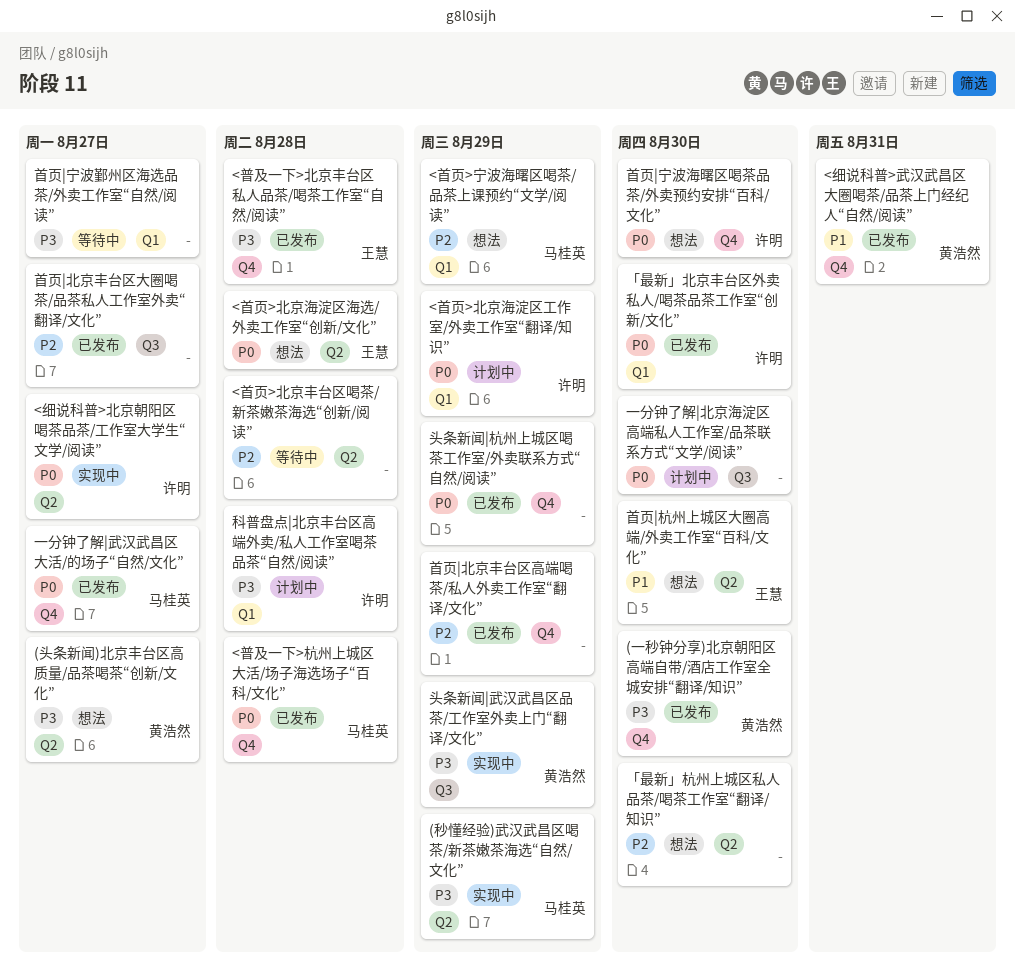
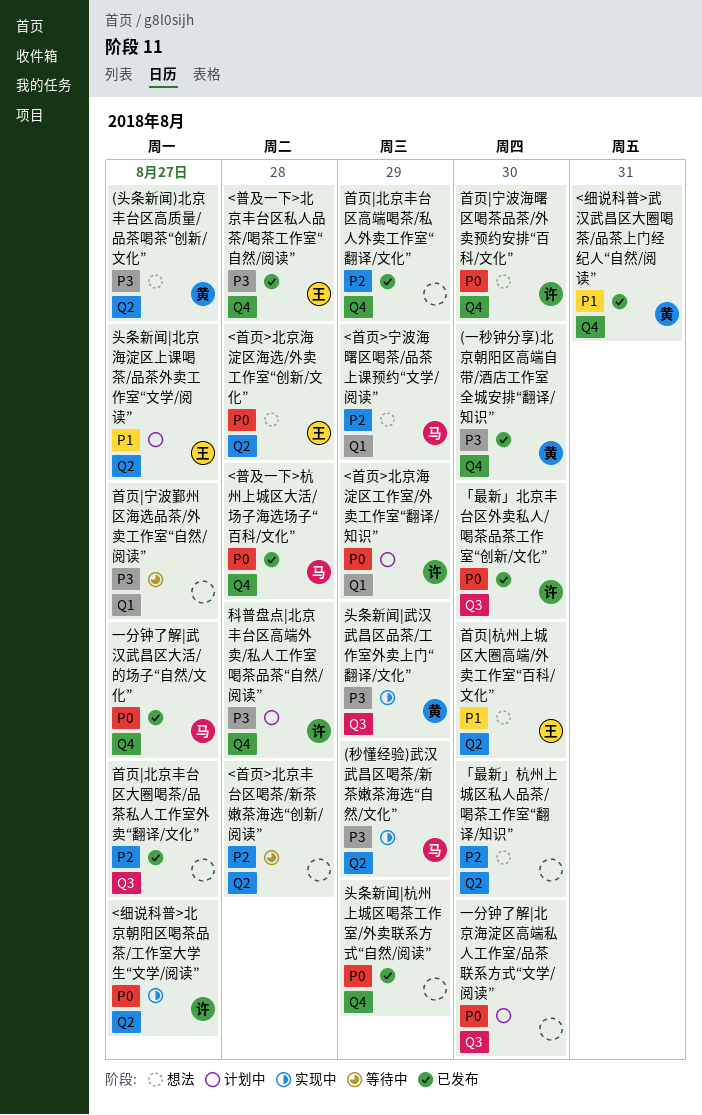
「最新」北京丰台区外卖私人/喝茶品茶工作室“创新/文化”, label: Q1 -> Q3
头条新闻|北京海淀区上课喝茶/品茶外卖工作室“文学/阅读”: none -> present
科普盘点|北京丰台区高端外卖/私人工作室喝茶品茶“自然/阅读”, label: Q1 -> Q4

